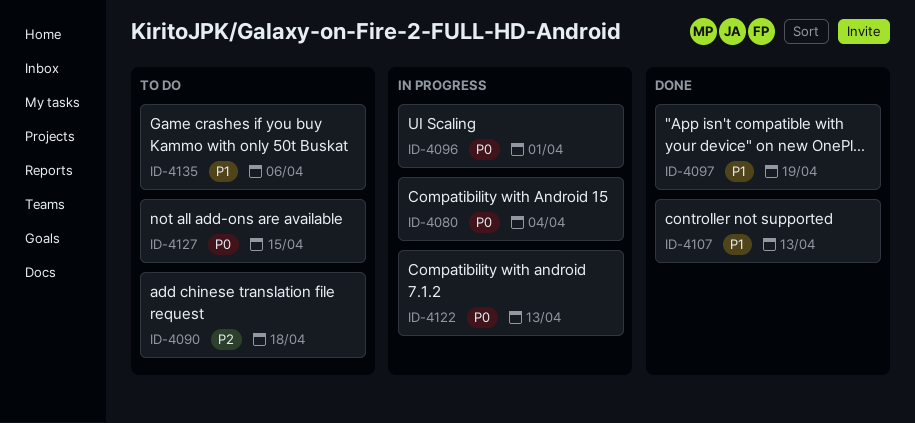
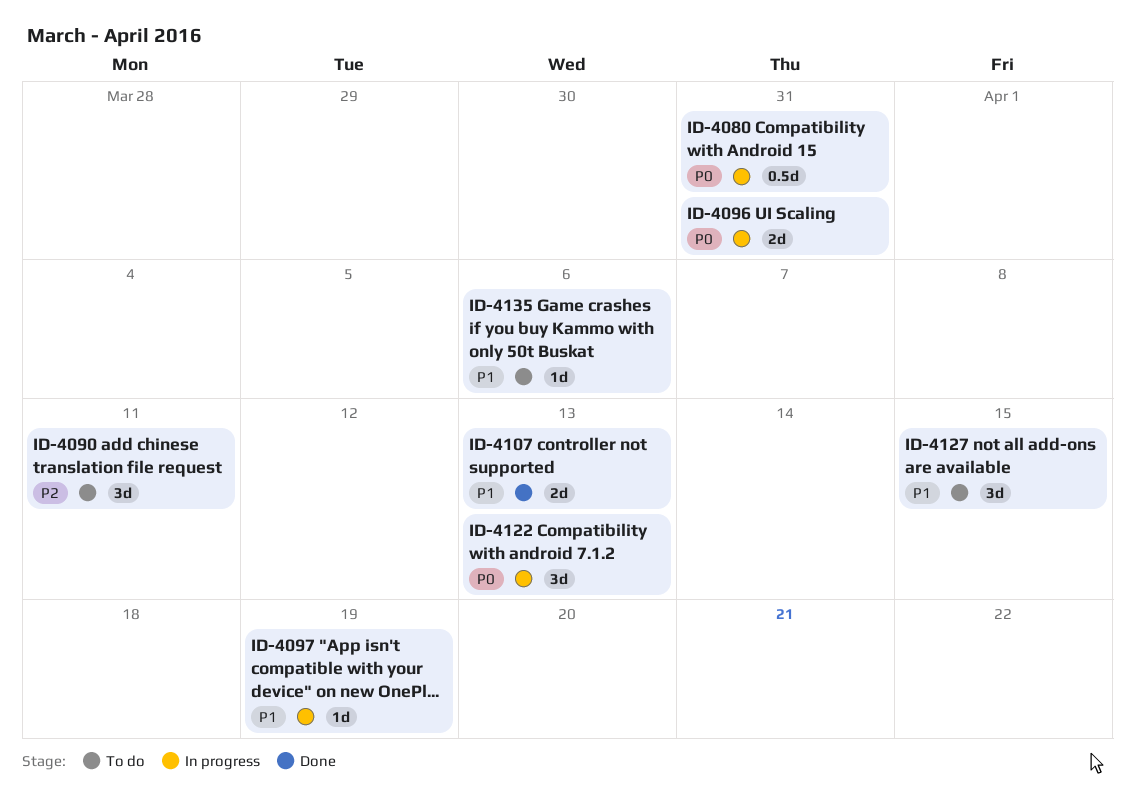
ID-4080, due: Apr 4 -> Mar 31
ID-4090, due: Apr 18 -> Apr 11
ID-4096, due: Apr 1 -> Mar 31
ID-4097, status: Done -> In progress
ID-4127, priority: P0 -> P1

